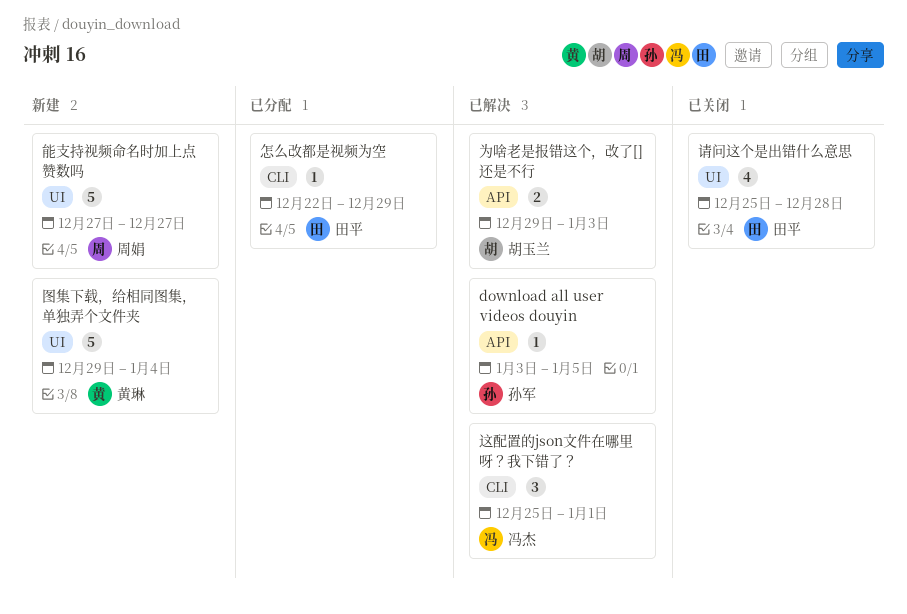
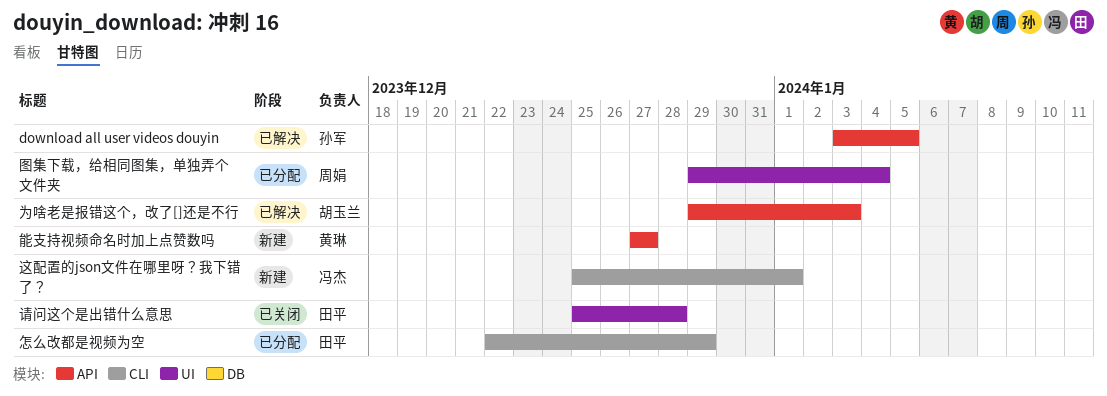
图集下载，给相同图集，单独弄个文件夹, status: 新建 -> 已分配
图集下载，给相同图集，单独弄个文件夹, owner: 黄琳 -> 周娟
能支持视频命名时加上点赞数吗, owner: 周娟 -> 黄琳
能支持视频命名时加上点赞数吗, label: UI -> API
这配置的json文件在哪里呀？我下错了？, status: 已解决 -> 新建

